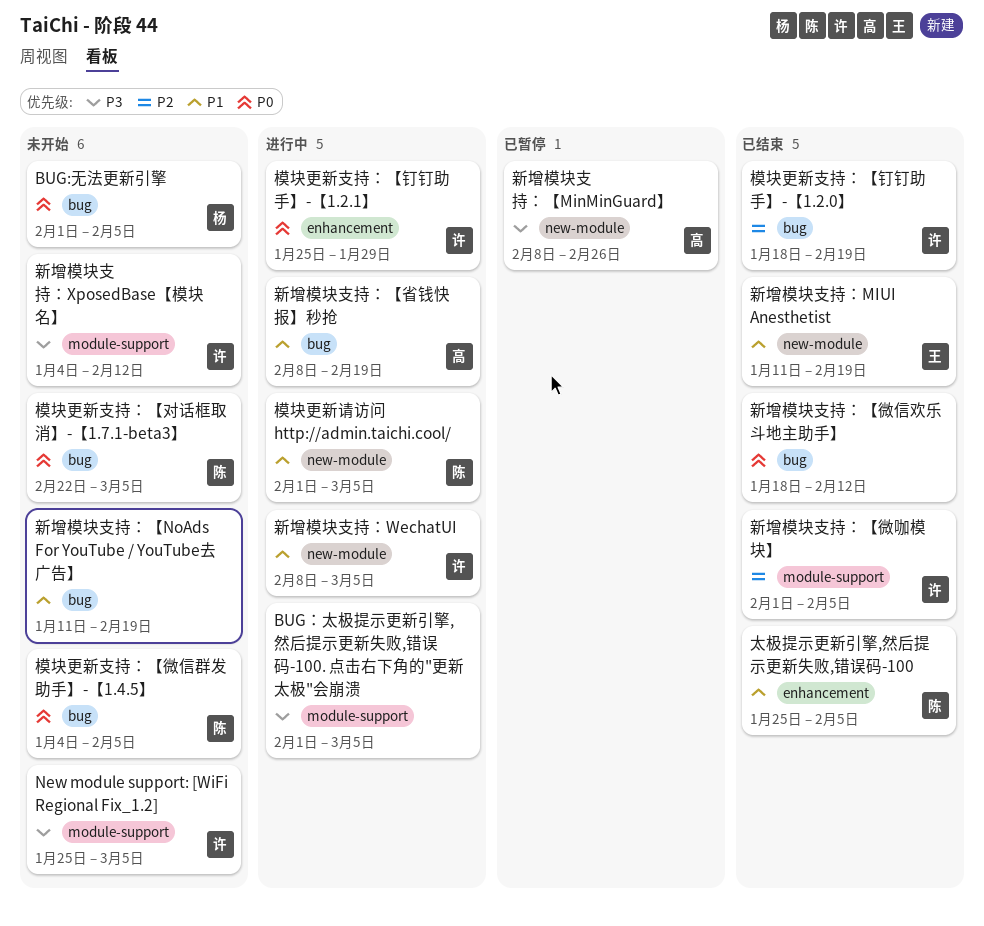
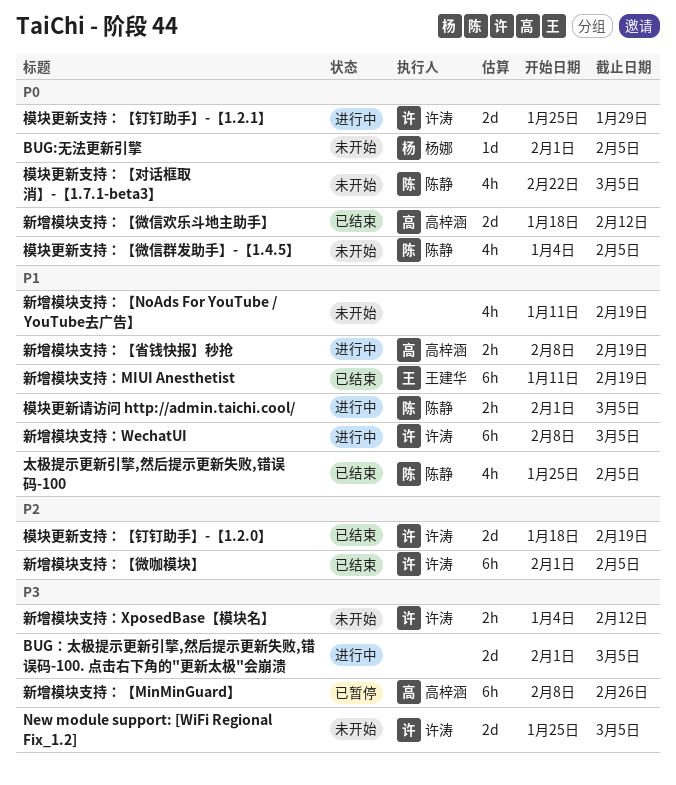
新增模块支持：【微信欢乐斗地主助手】, owner: none -> 高梓涵

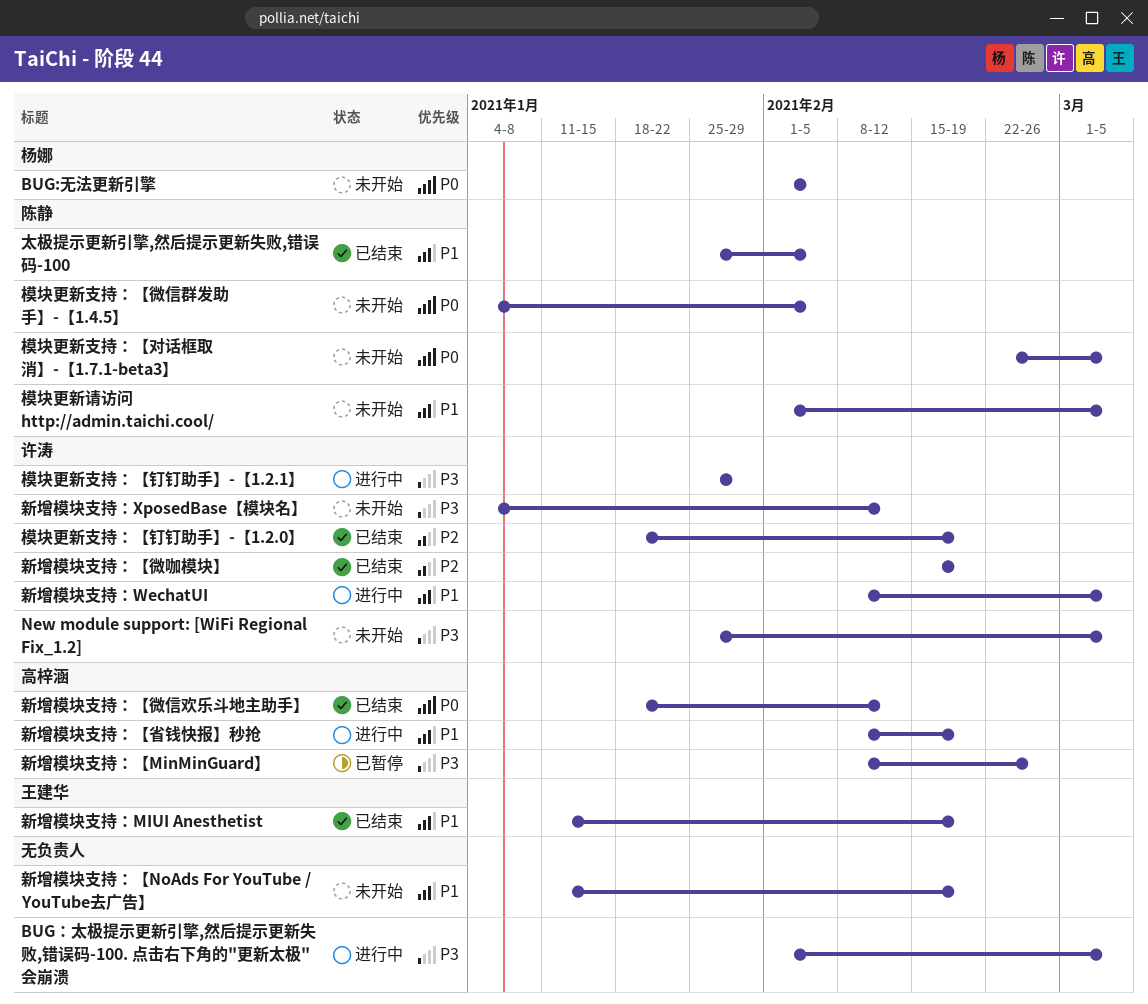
新增模块支持：【微咖模块】, start: Feb 1 -> Feb 15
新增模块支持：【微咖模块】, due: Feb 5 -> Feb 19
模块更新支持：【钉钉助手】-【1.2.1】, priority: P0 -> P3
模块更新请访问 http://admin.taichi.cool/, status: 进行中 -> 未开始

